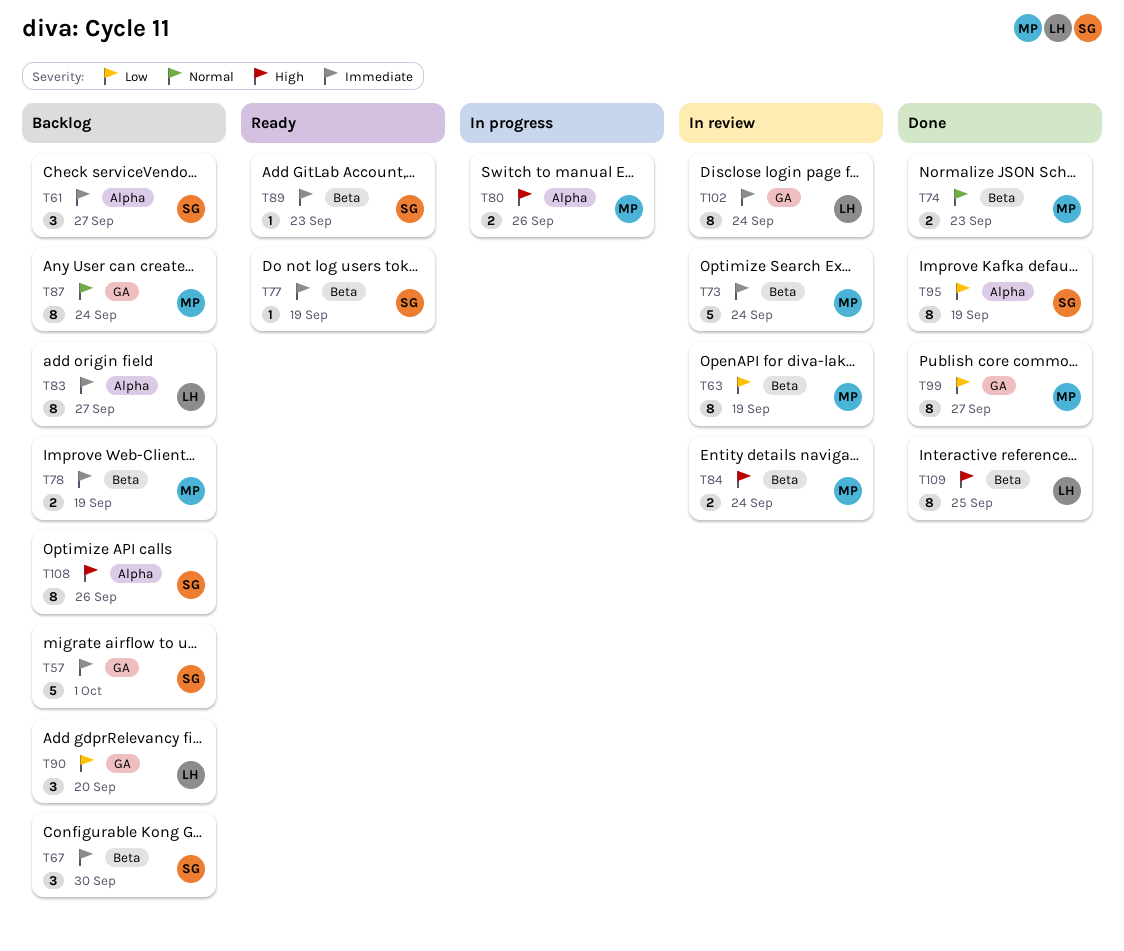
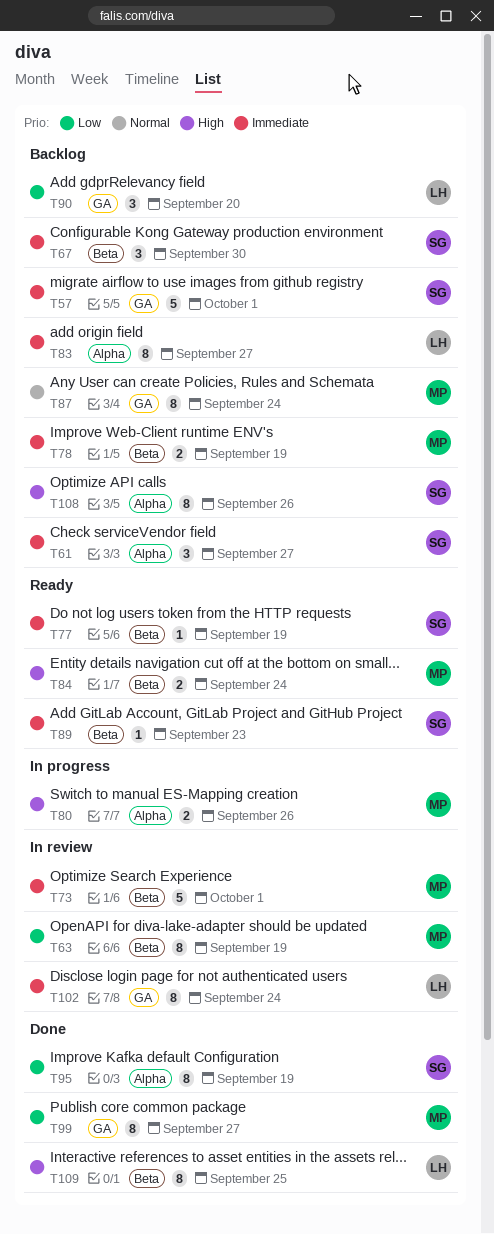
T73, due: Sep 24 -> Oct 1
T74: present -> none
T84, status: In review -> Ready

